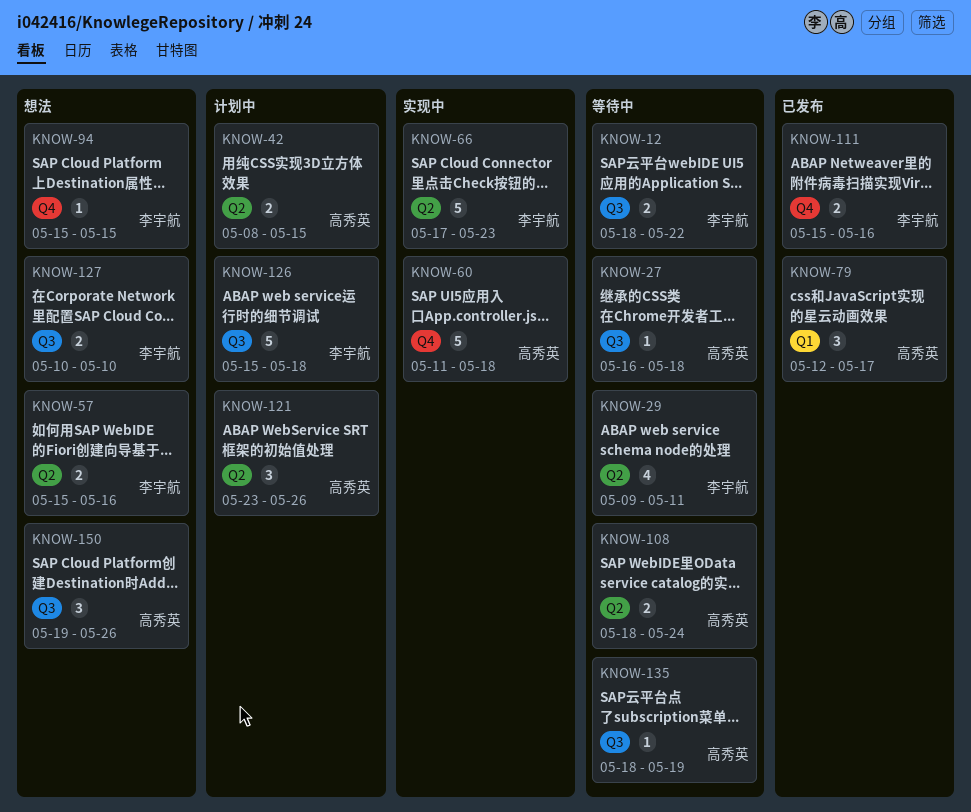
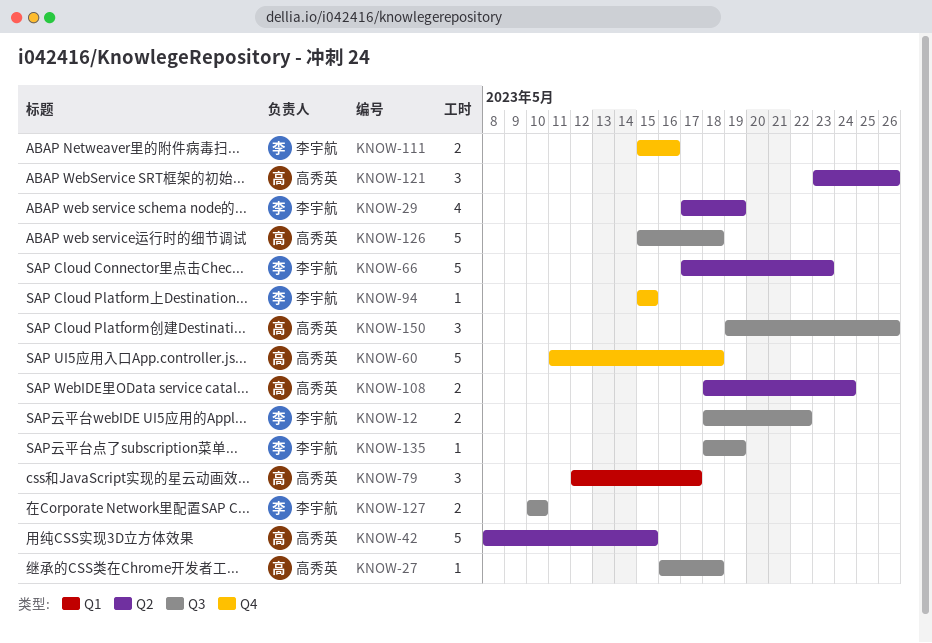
KNOW-29, start: May 9 -> May 17
KNOW-29, due: May 11 -> May 19
KNOW-42, estimate: 2 -> 5
KNOW-57: present -> none
KNOW-126, owner: 李宇航 -> 高秀英
KNOW-135, owner: 高秀英 -> 李宇航

